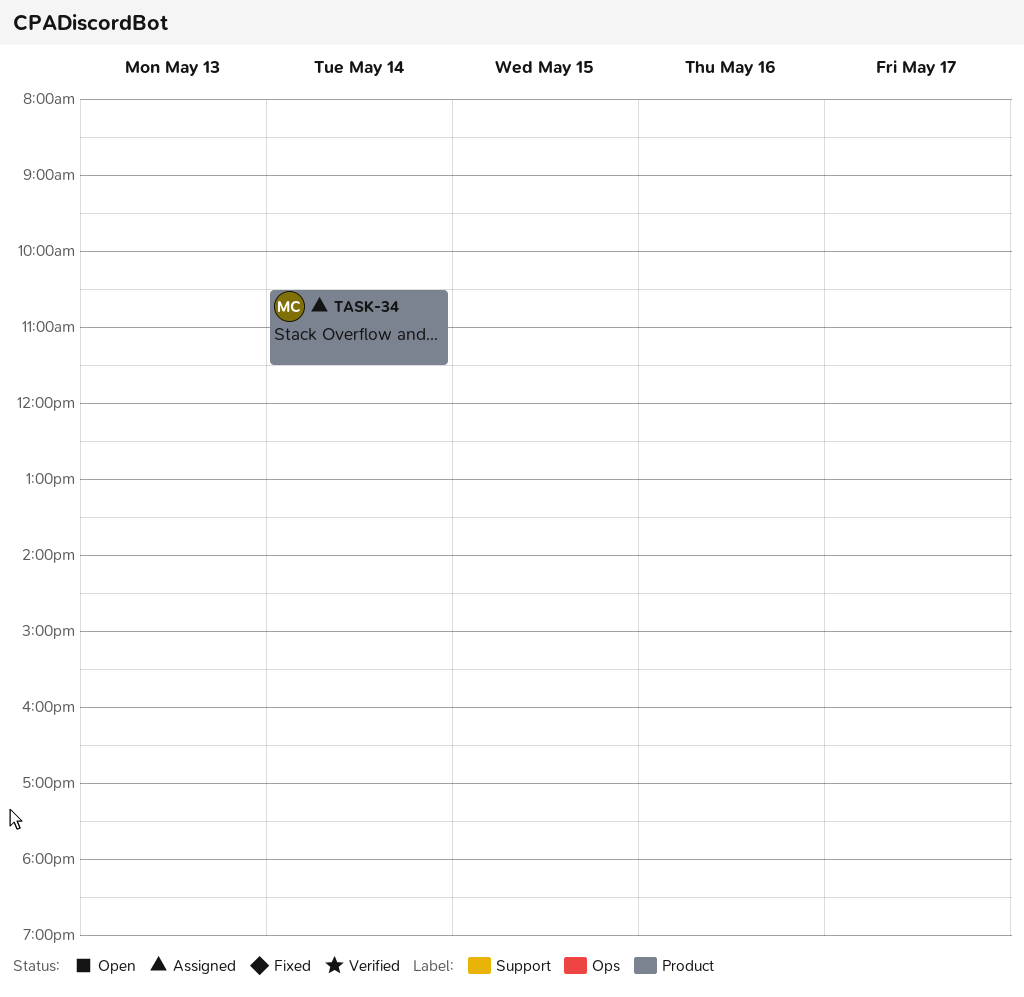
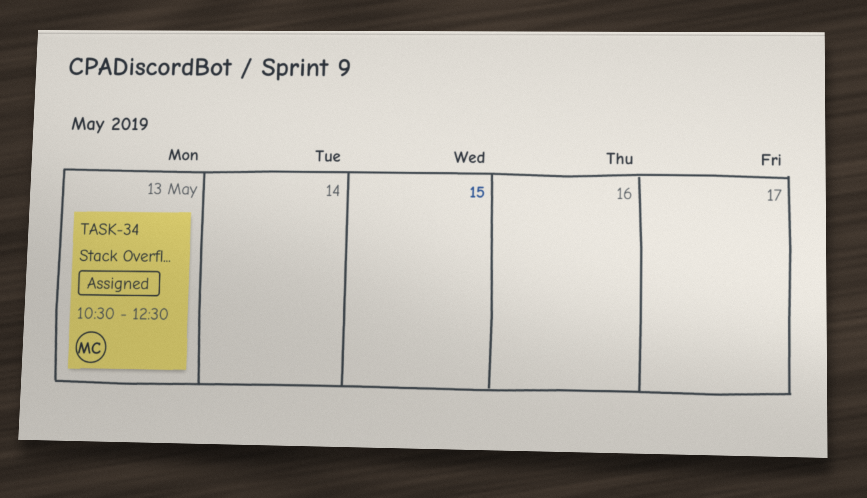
TASK-34, day: May 14 -> May 13
TASK-34, ends: 11:30 -> 12:30

